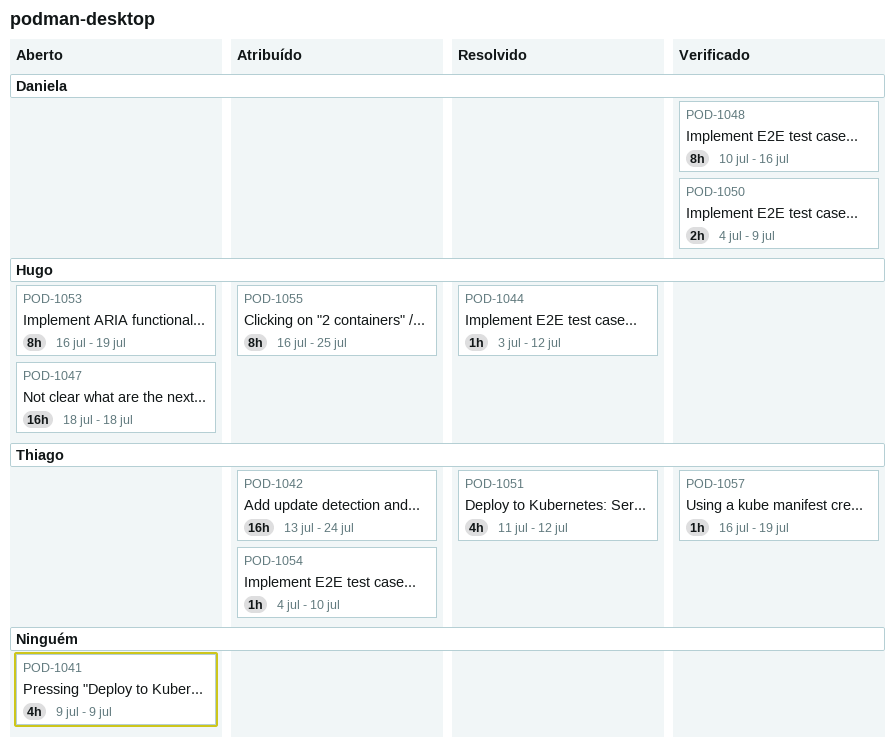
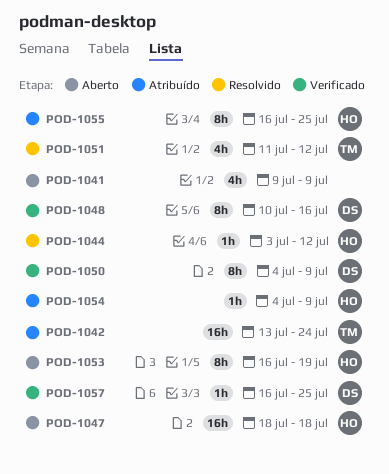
POD-1050, estimate: 2h -> 8h
POD-1054, owner: Thiago -> Hugo
POD-1054, due: Jul 10 -> Jul 9
POD-1057, owner: Thiago -> Daniela
POD-1057, due: Jul 19 -> Jul 25

